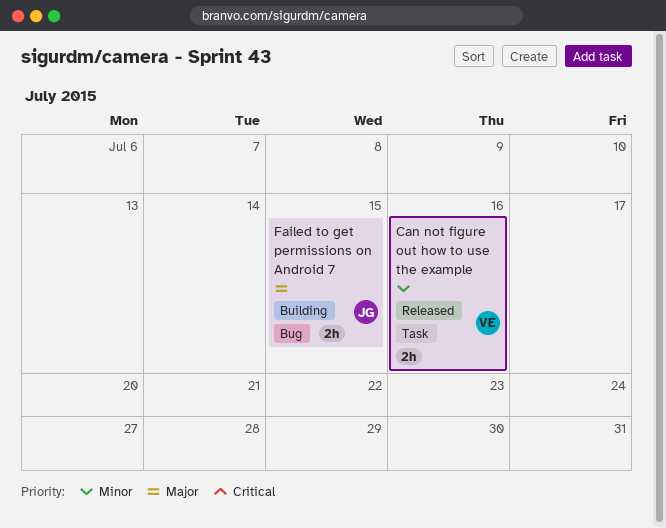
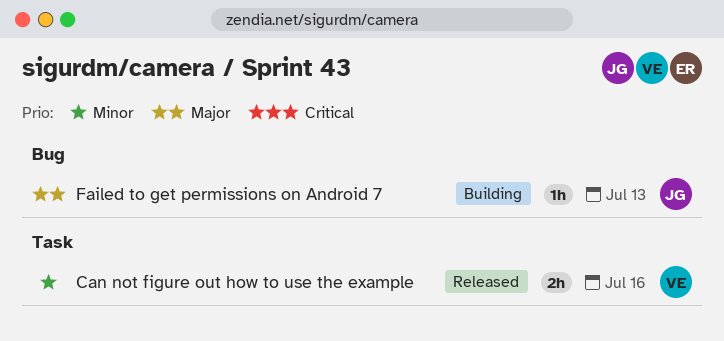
Failed to get permissions on Android 7, estimate: 2h -> 1h
Failed to get permissions on Android 7, due: Jul 15 -> Jul 13

